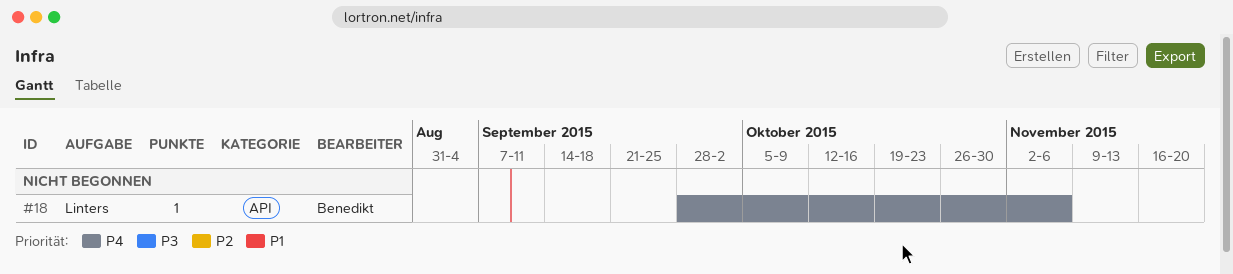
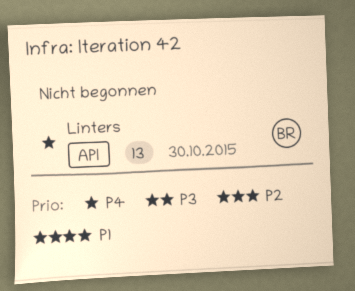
Linters, estimate: 1 -> 13
Linters, due: Nov 6 -> Oct 30

